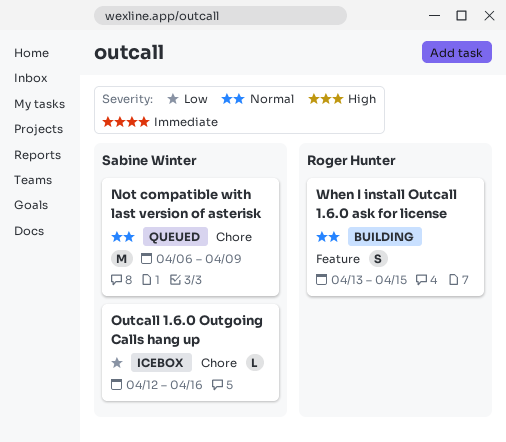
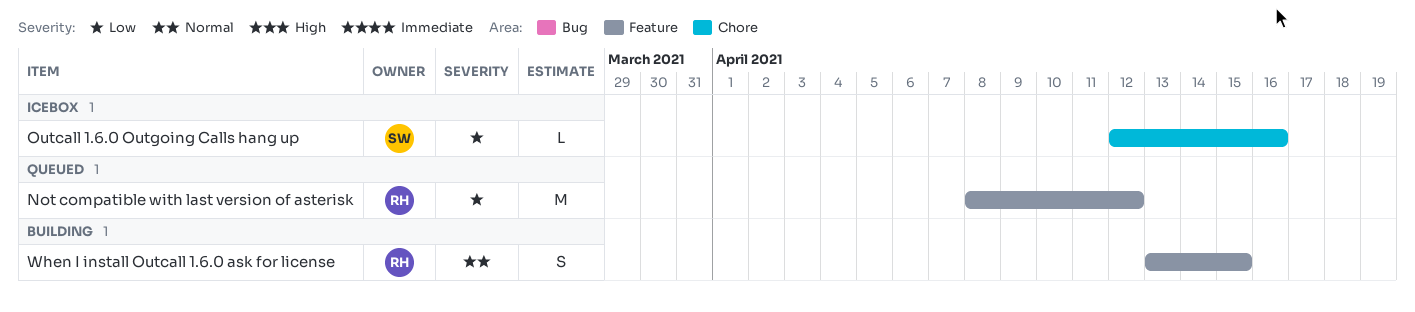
Not compatible with last version of asterisk, owner: Sabine Winter -> Roger Hunter
Not compatible with last version of asterisk, priority: Normal -> Low
Not compatible with last version of asterisk, label: Chore -> Feature
Not compatible with last version of asterisk, start: Apr 6 -> Apr 8
Not compatible with last version of asterisk, due: Apr 9 -> Apr 12

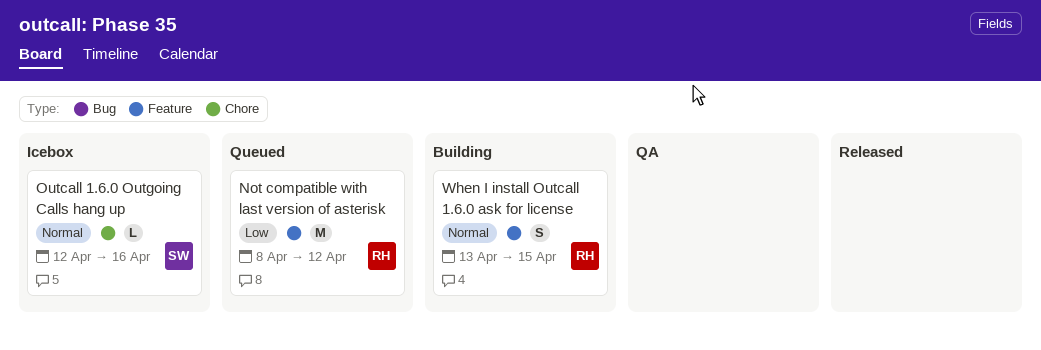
Outcall 1.6.0 Outgoing Calls hang up, priority: Low -> Normal

